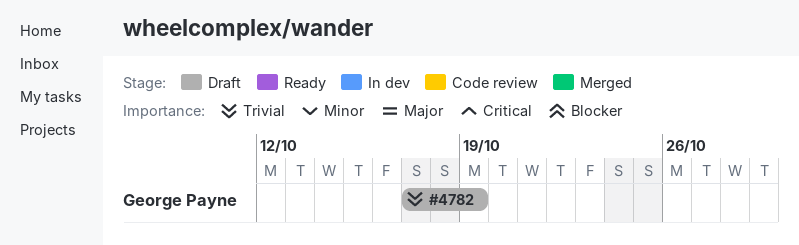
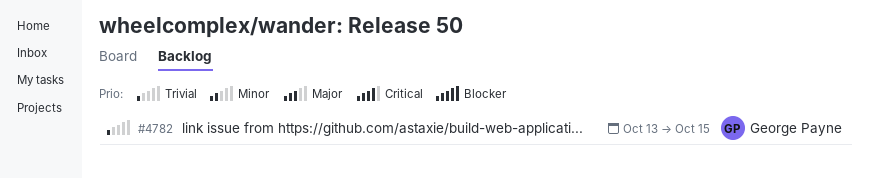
#4782, start: Oct 17 -> Oct 13
#4782, due: Oct 19 -> Oct 15

